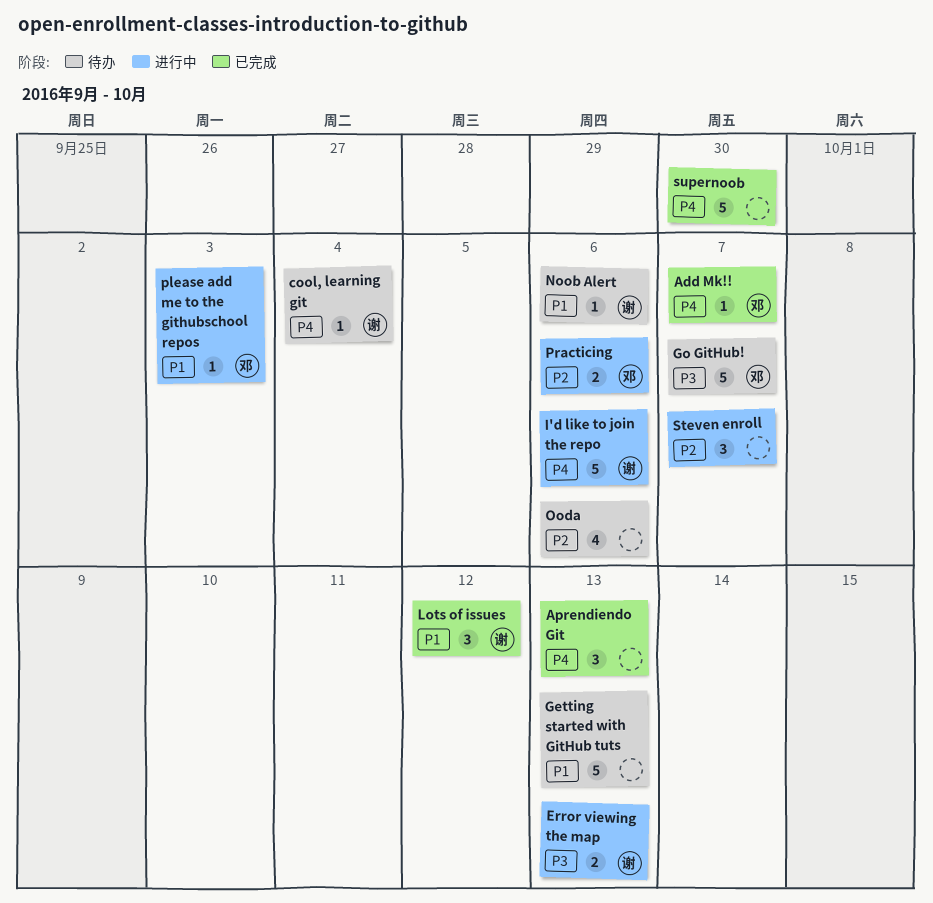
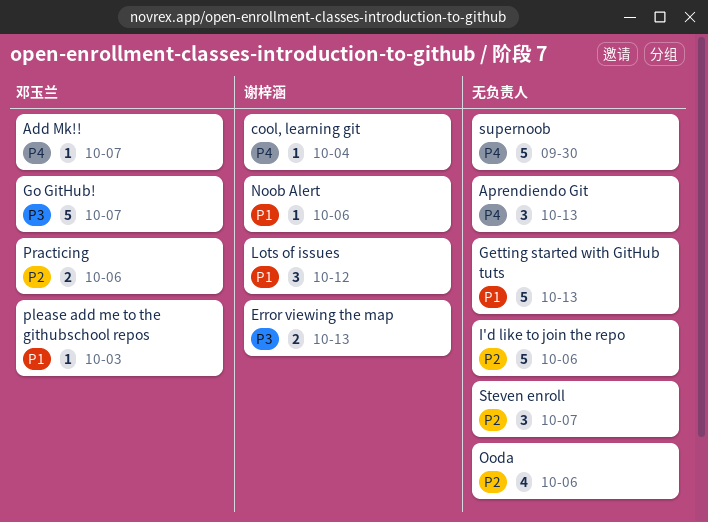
I'd like to join the repo, owner: 谢梓涵 -> none
I'd like to join the repo, priority: P4 -> P2

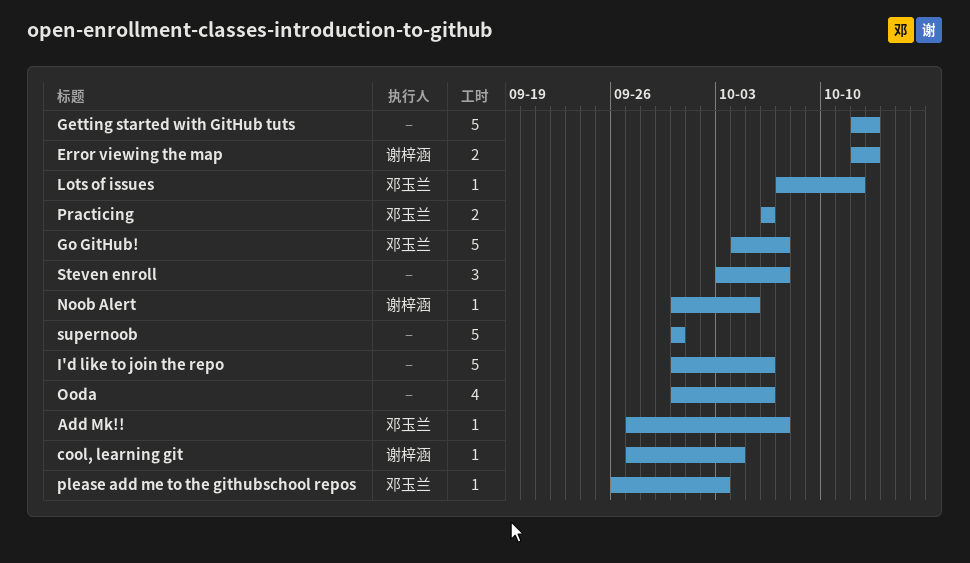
Aprendiendo Git: present -> none
Lots of issues, owner: 谢梓涵 -> 邓玉兰
Lots of issues, estimate: 3 -> 1
Noob Alert, due: Oct 6 -> Oct 5

